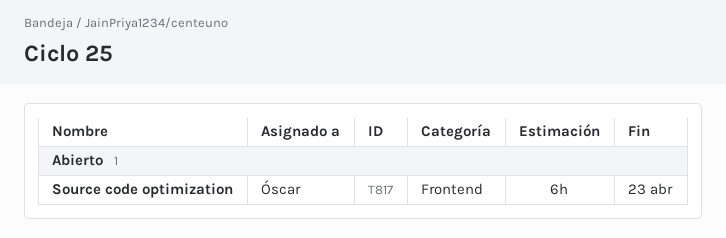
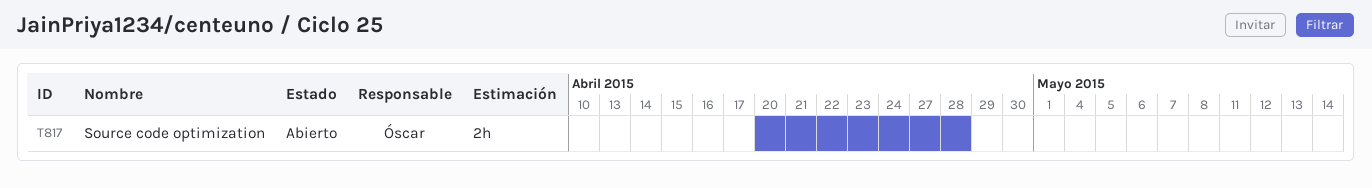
T817, estimate: 6h -> 2h
T817, due: Apr 23 -> Apr 28

